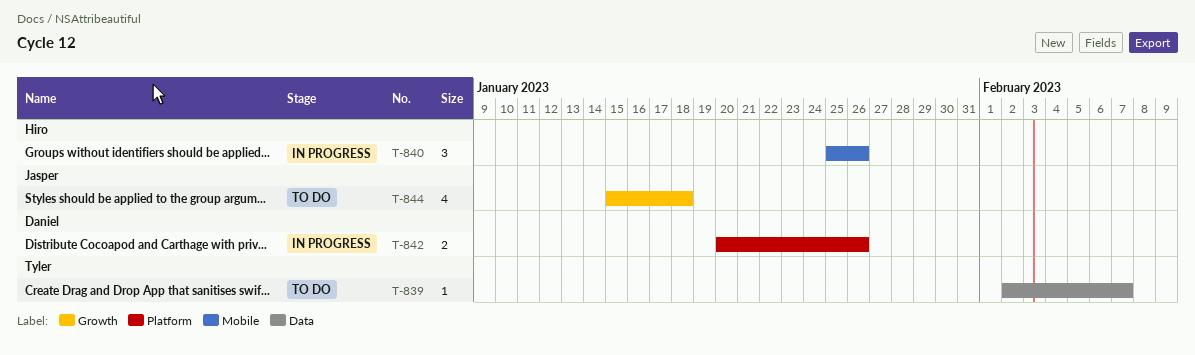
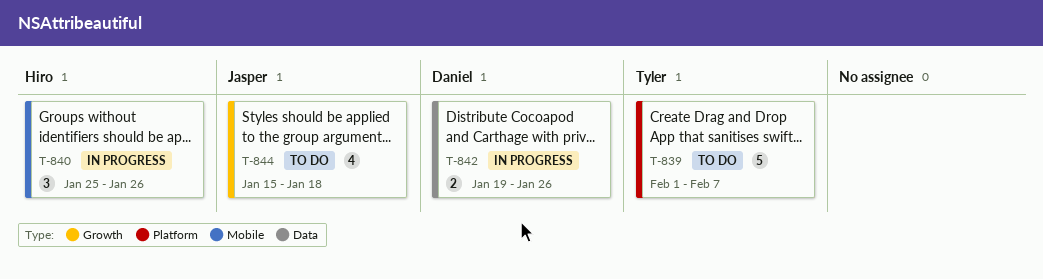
T-839, label: Data -> Platform
T-839, estimate: 1 -> 5
T-839, start: Feb 2 -> Feb 1
T-842, label: Platform -> Data
T-842, start: Jan 20 -> Jan 19

